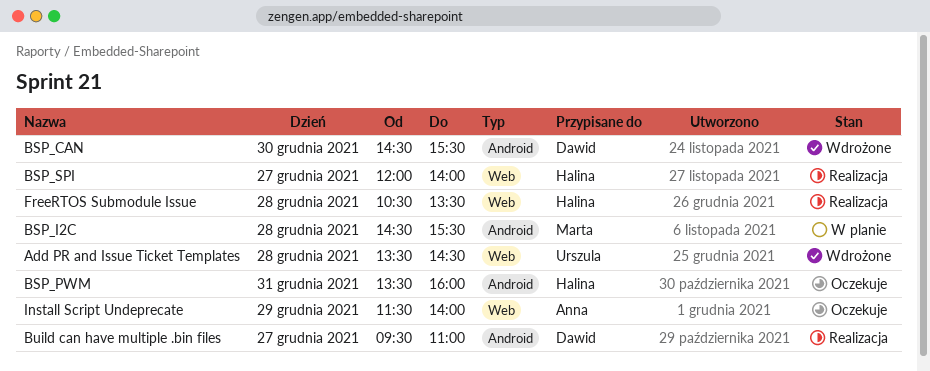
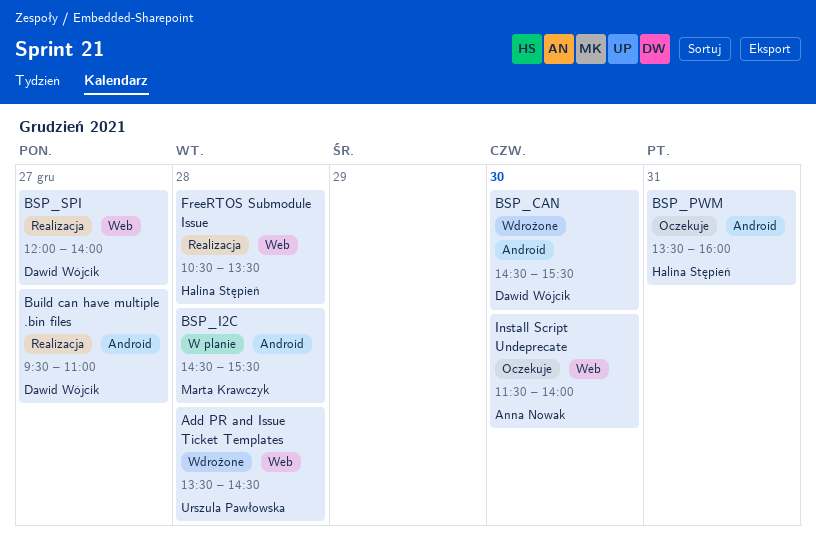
BSP_SPI, owner: Halina Stępień -> Dawid Wójcik
Install Script Undeprecate, day: Dec 29 -> Dec 30

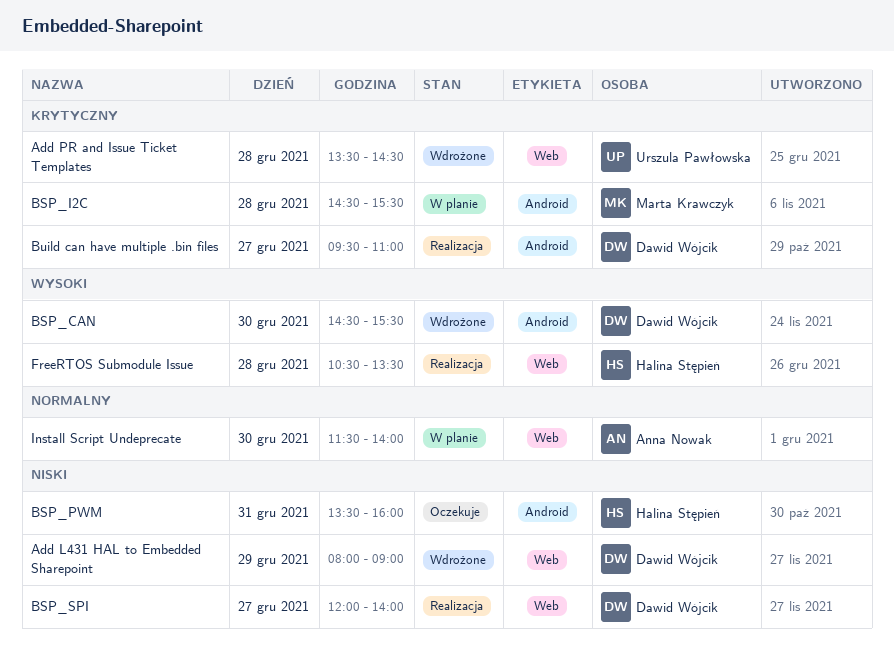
Add L431 HAL to Embedded Sharepoint: none -> present
Install Script Undeprecate, status: Oczekuje -> W planie

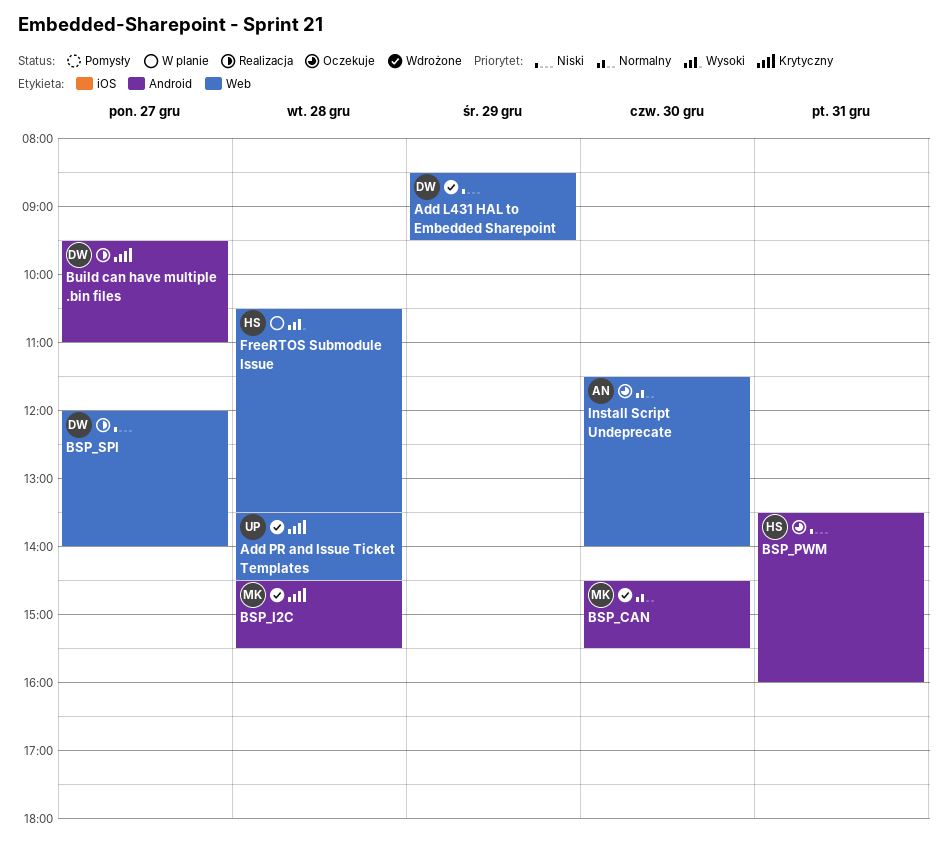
Add L431 HAL to Embedded Sharepoint, begins: 08:00 -> 08:30
Add L431 HAL to Embedded Sharepoint, ends: 09:00 -> 09:30
BSP_CAN, owner: Dawid Wójcik -> Marta Krawczyk
BSP_CAN, priority: Wysoki -> Normalny
BSP_I2C, status: W planie -> Wdrożone
FreeRTOS Submodule Issue, status: Realizacja -> W planie
Install Script Undeprecate, status: W planie -> Oczekuje

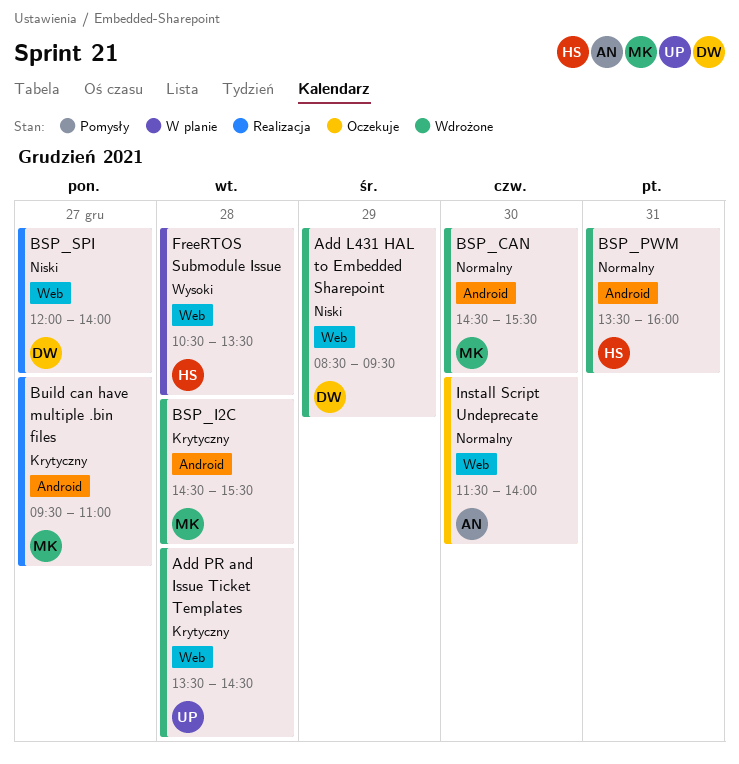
BSP_PWM, status: Oczekuje -> Wdrożone
BSP_PWM, priority: Niski -> Normalny
Build can have multiple .bin files, owner: DW -> MK

